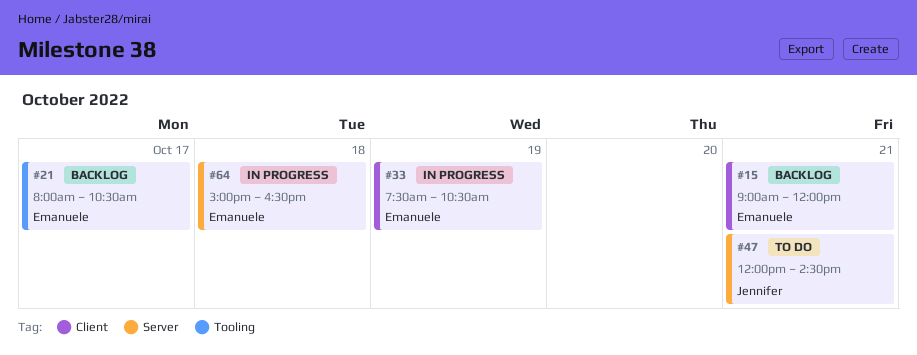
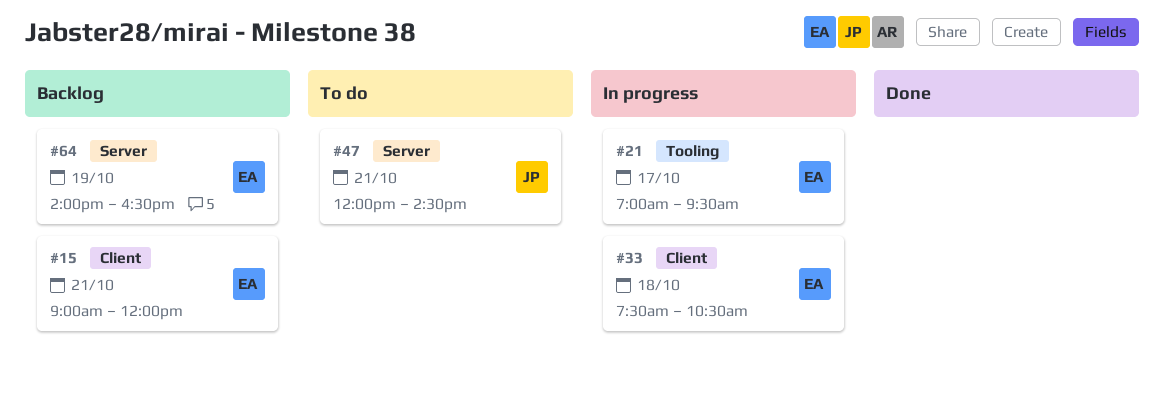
#21, status: Backlog -> In progress
#21, begins: 08:00 -> 07:00
#21, ends: 10:30 -> 09:30
#33, day: Oct 19 -> Oct 18
#64, status: In progress -> Backlog
#64, day: Oct 18 -> Oct 19
#64, begins: 15:00 -> 14:00

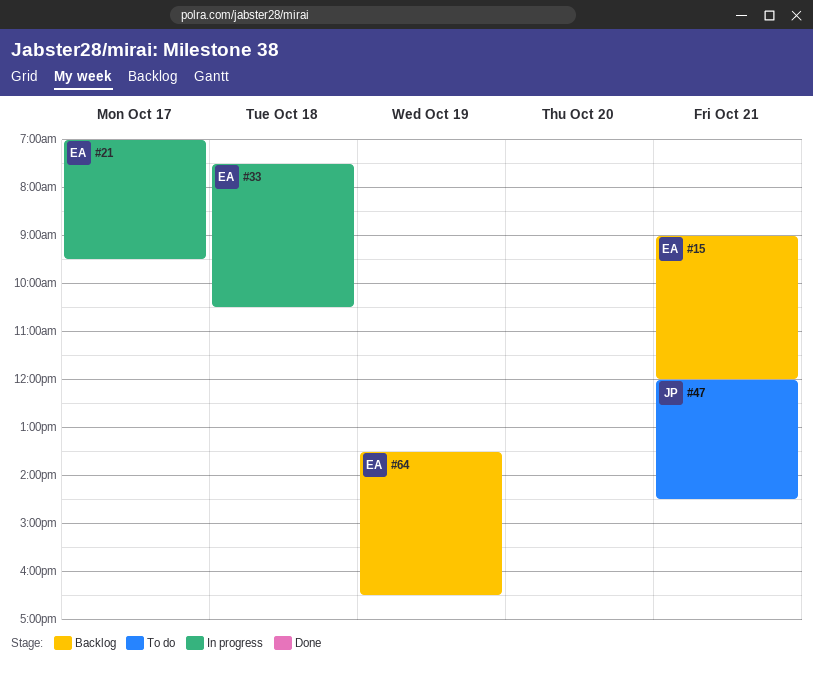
#64, begins: 14:00 -> 13:30

